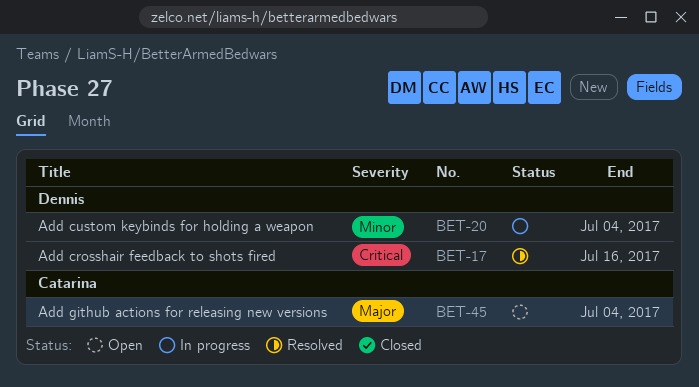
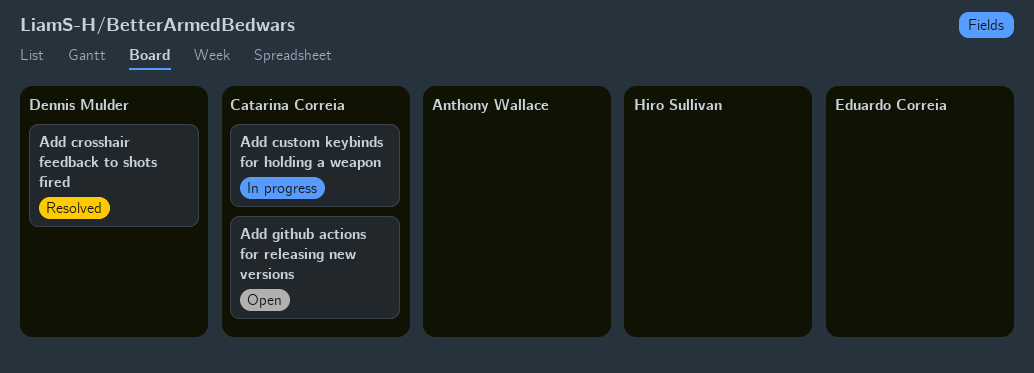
Add custom keybinds for holding a weapon, owner: Dennis Mulder -> Catarina Correia

